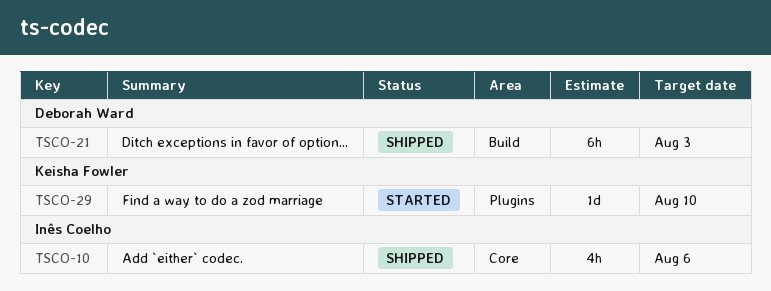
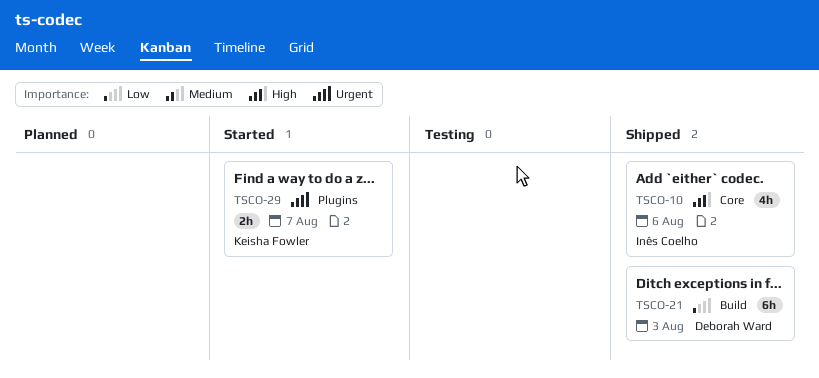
TSCO-29, estimate: 1d -> 2h
TSCO-29, due: Aug 10 -> Aug 7

